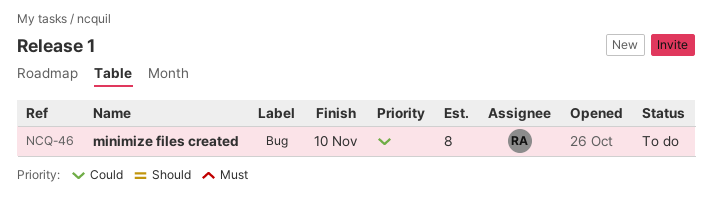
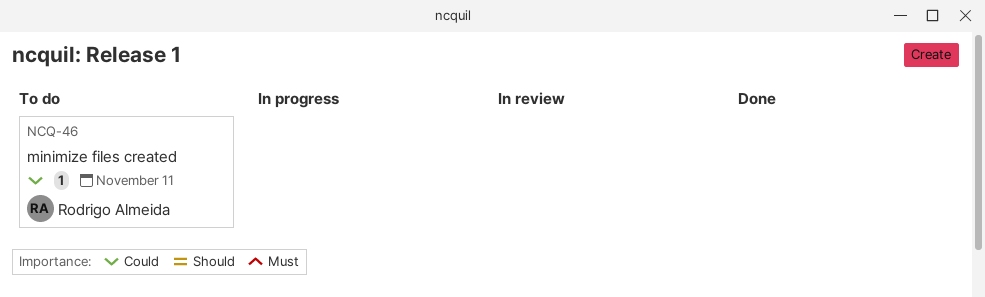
NCQ-46, estimate: 8 -> 1
NCQ-46, due: Nov 10 -> Nov 11

